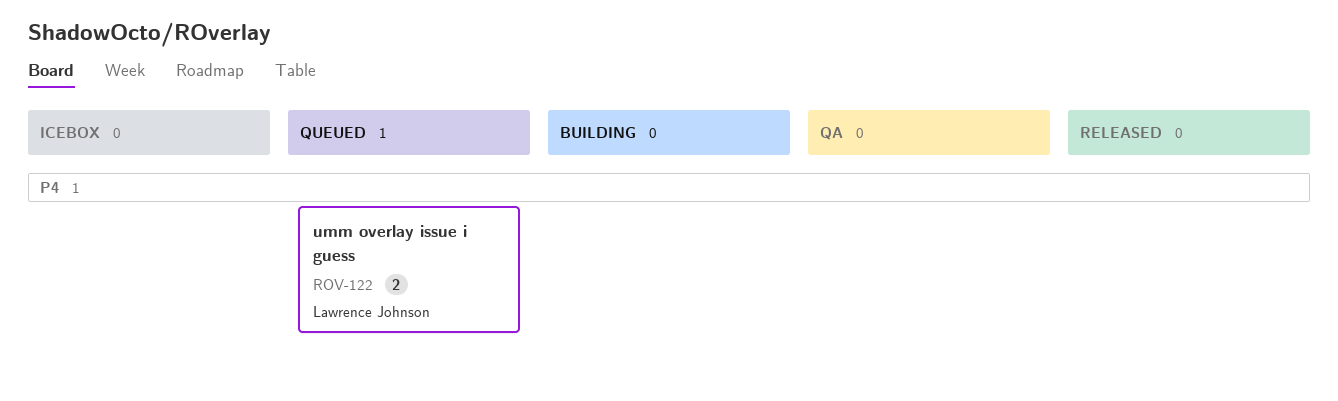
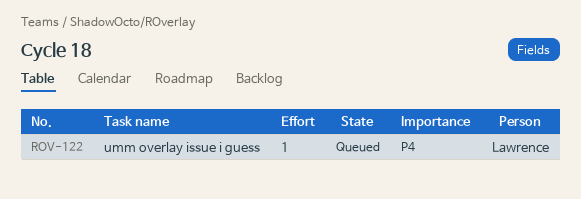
ROV-122, estimate: 2 -> 1

